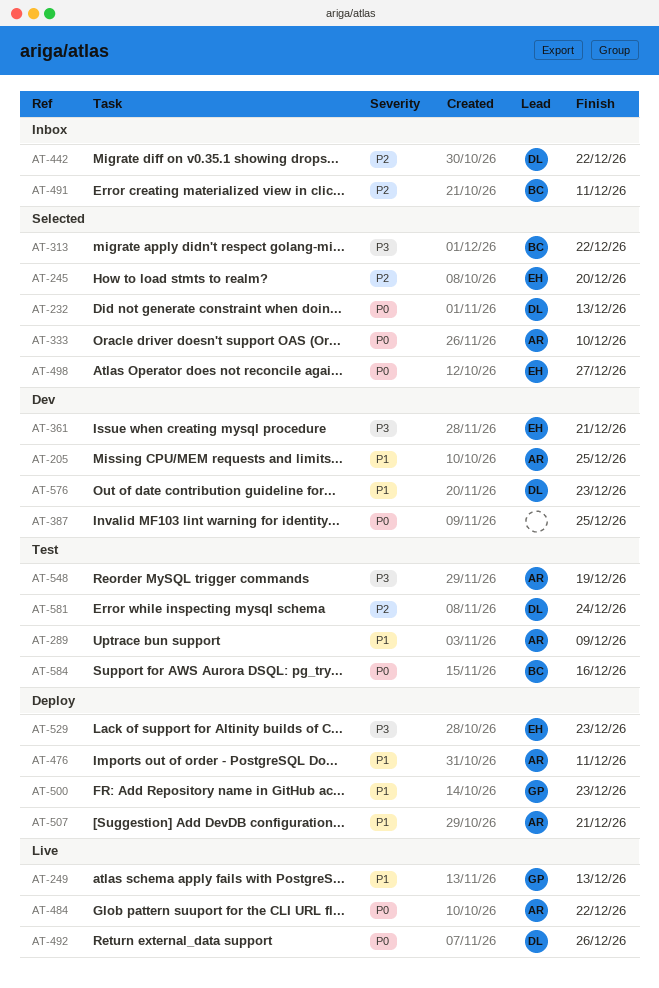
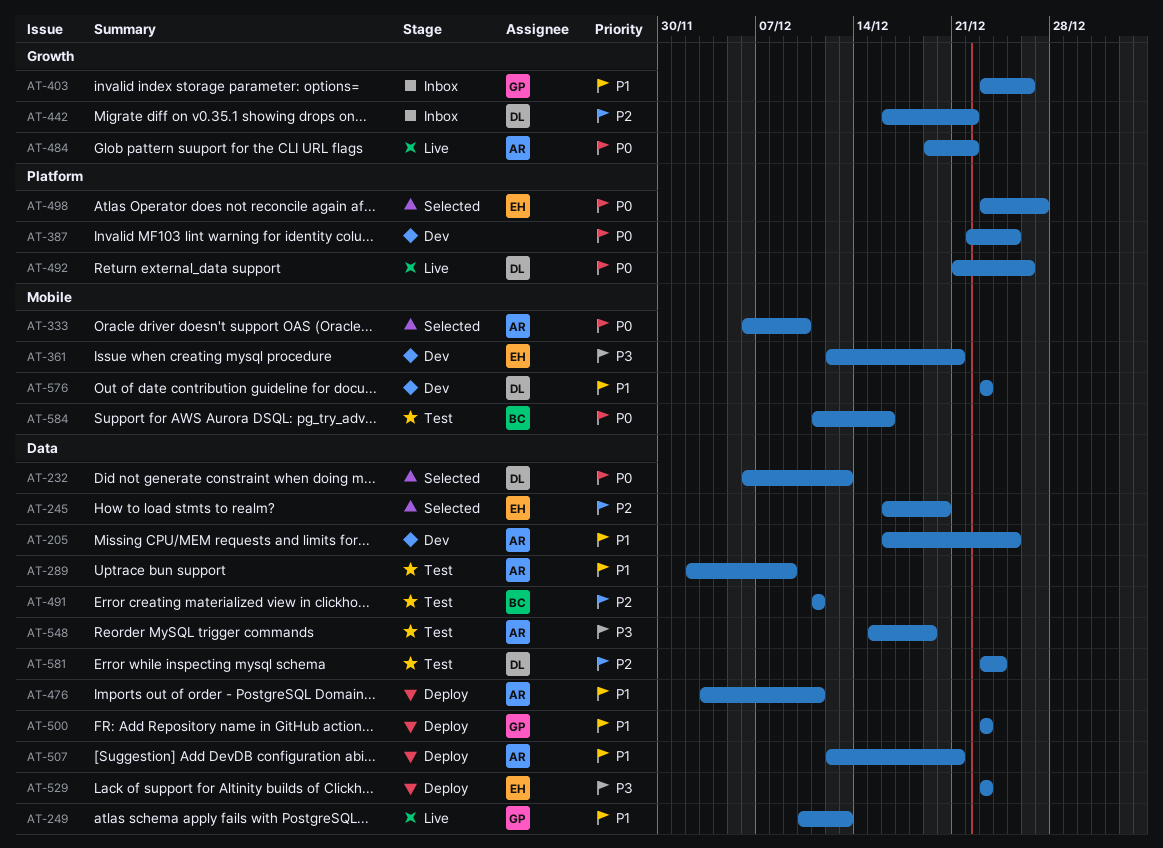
AT-313: present -> none
AT-403: none -> present
AT-491, status: Inbox -> Test

